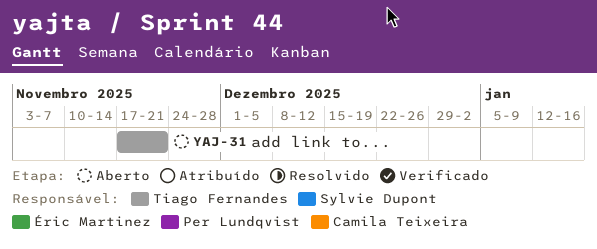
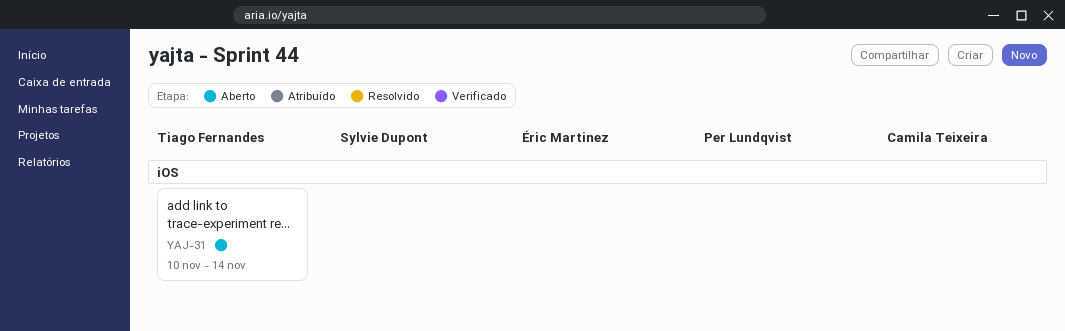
YAJ-31, start: Nov 17 -> Nov 10
YAJ-31, due: Nov 21 -> Nov 14

